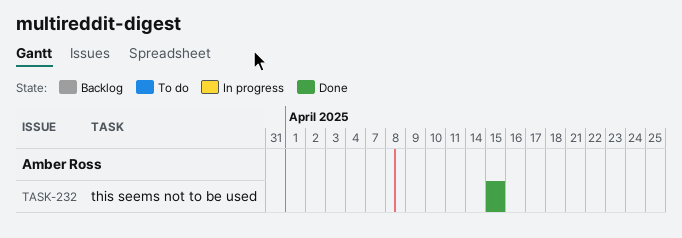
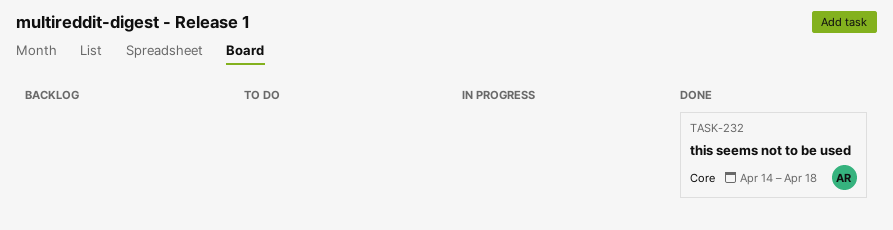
TASK-232, start: Apr 15 -> Apr 14
TASK-232, due: Apr 15 -> Apr 18

